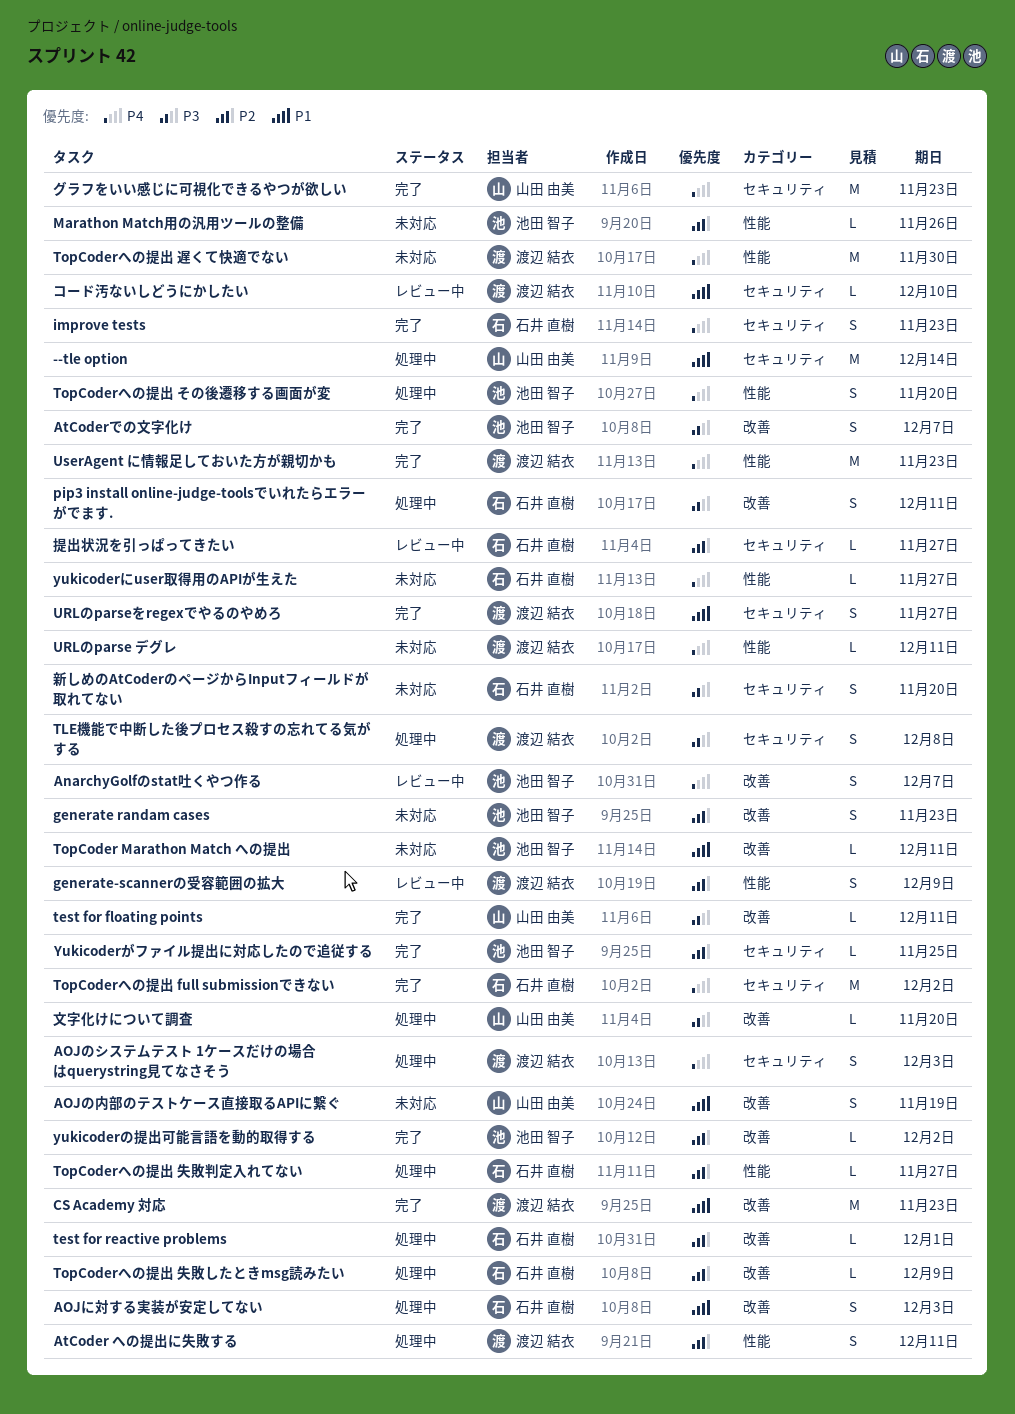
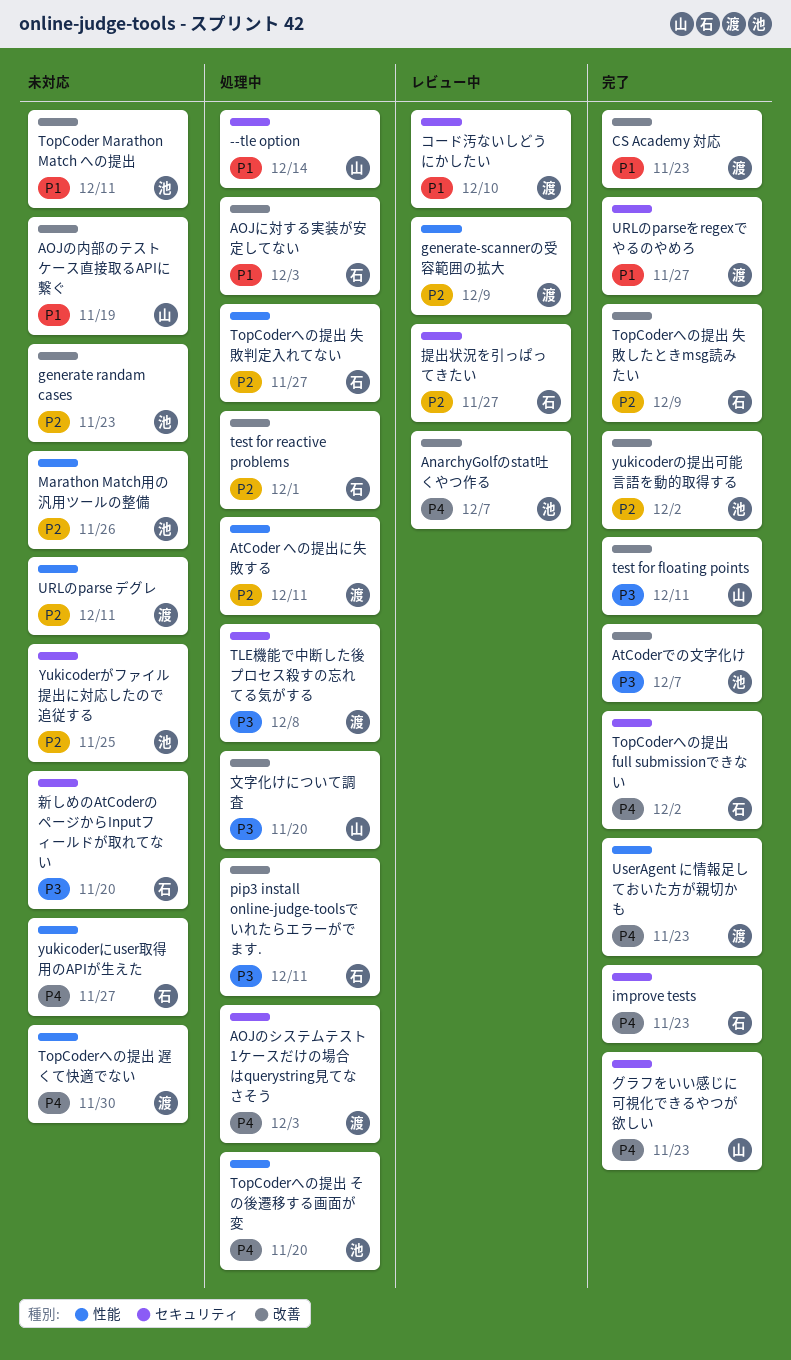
TopCoderへの提出 失敗したときmsg読みたい, status: 処理中 -> 完了
URLのparse デグレ, priority: P4 -> P2
Yukicoderがファイル提出に対応したので追従する, status: 完了 -> 未対応

